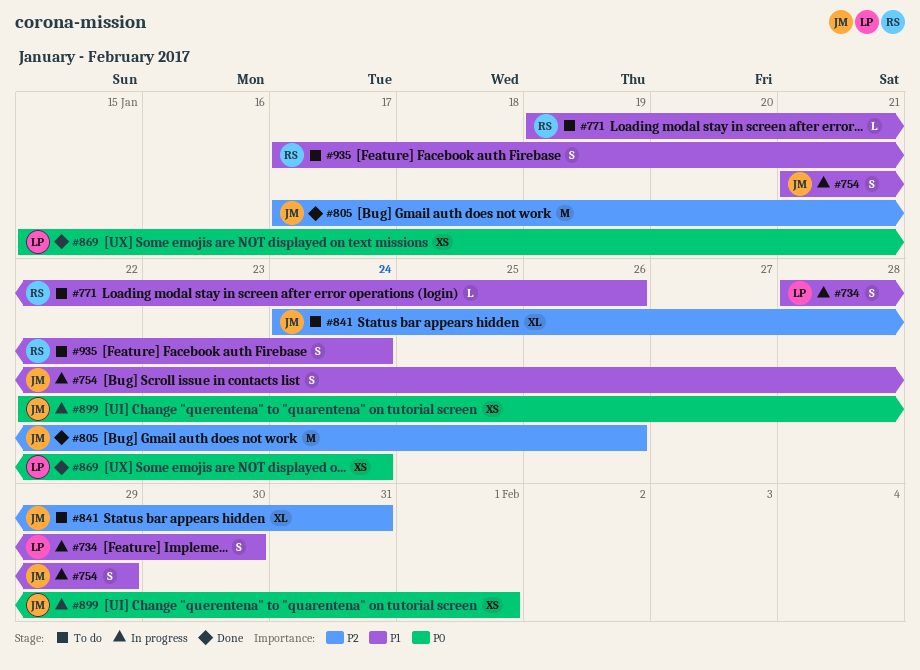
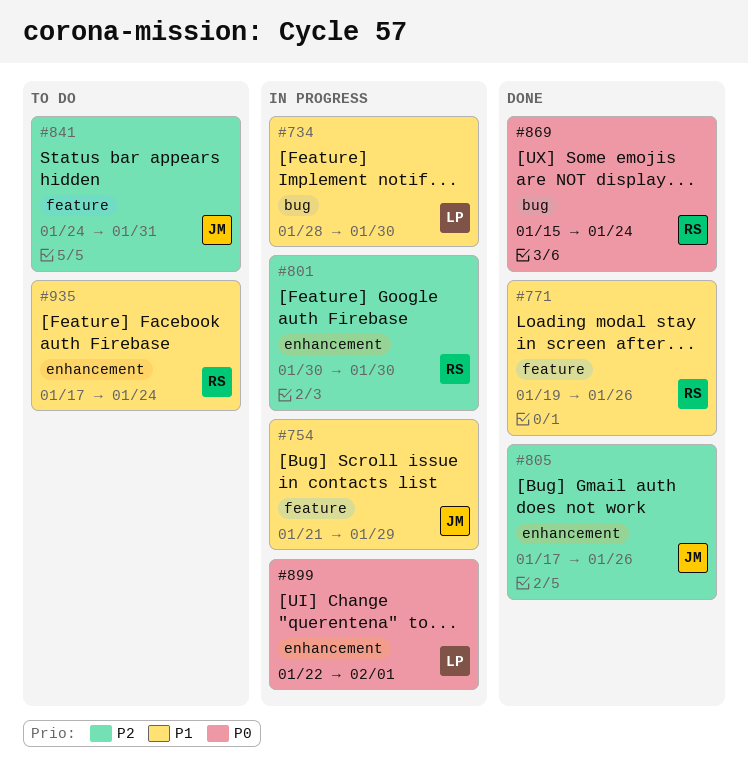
#771, status: To do -> Done
#801: none -> present
#869, owner: LP -> RS
#899, owner: JM -> LP

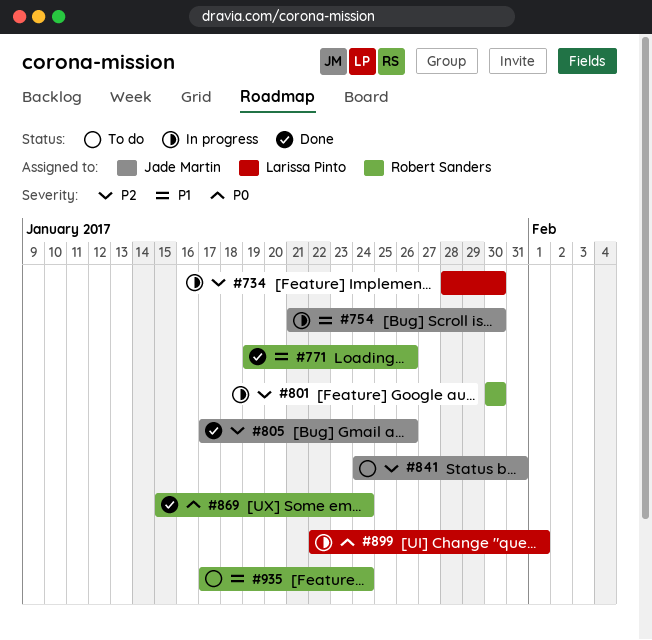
#734, priority: P1 -> P2
#754, due: Jan 29 -> Jan 30

